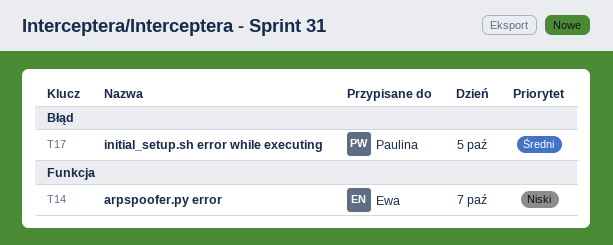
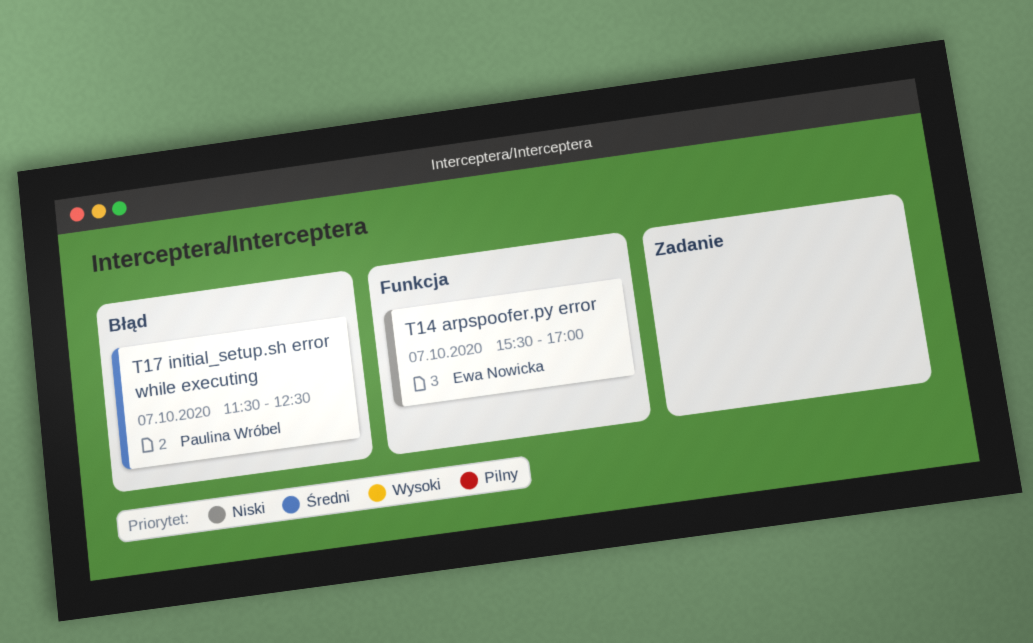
T17, day: Oct 5 -> Oct 7

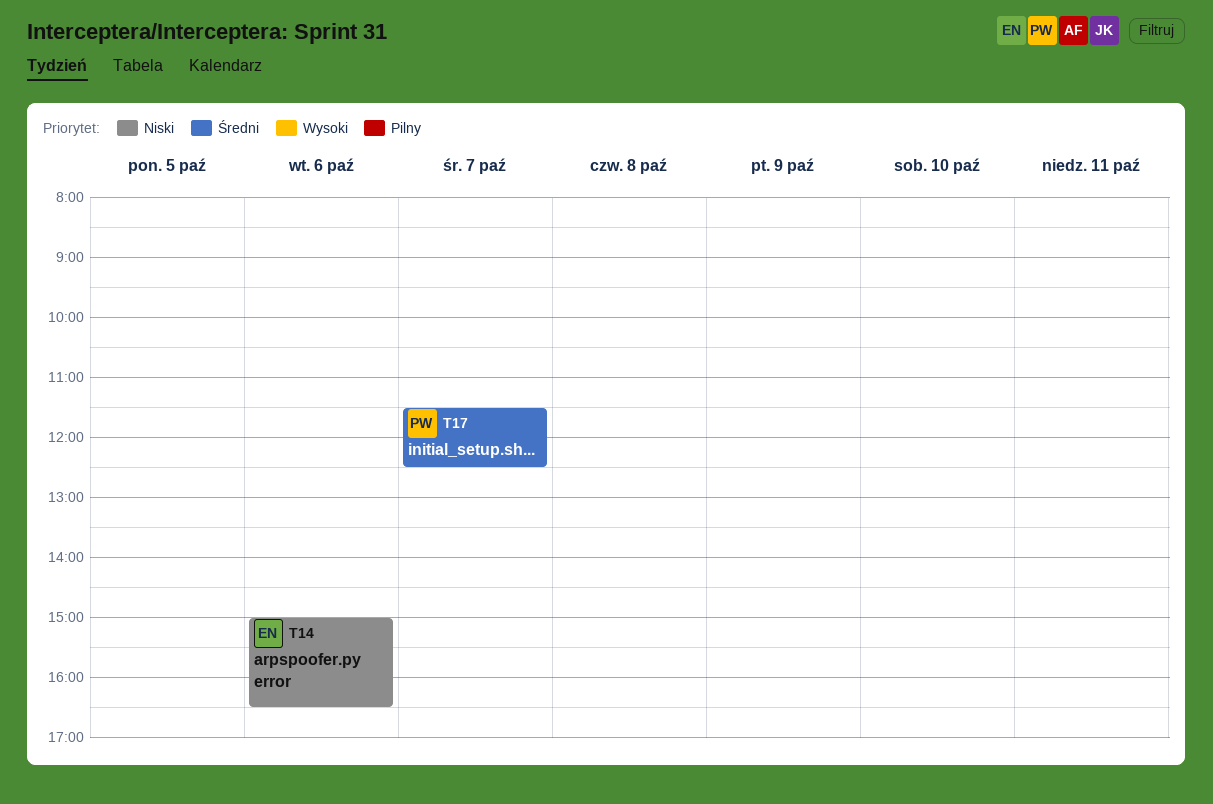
T14, day: Oct 7 -> Oct 6
T14, begins: 15:30 -> 15:00
T14, ends: 17:00 -> 16:30

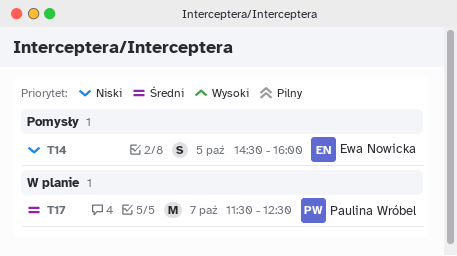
T14, day: Oct 6 -> Oct 5
T14, begins: 15:00 -> 14:30
T14, ends: 16:30 -> 16:00

